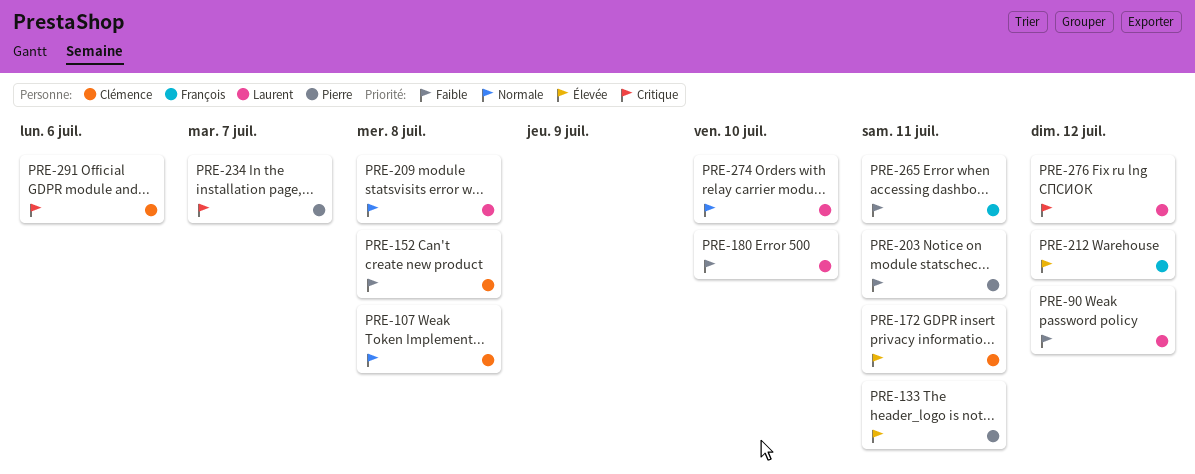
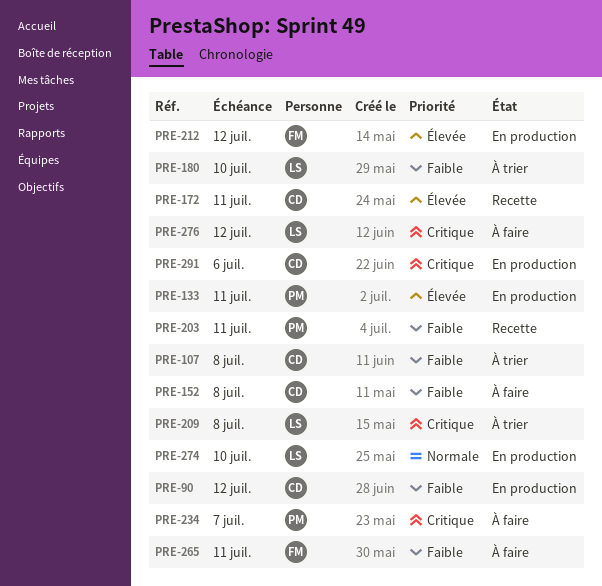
PRE-90, owner: Laurent -> Clémence
PRE-107, priority: Normale -> Faible
PRE-209, priority: Normale -> Critique

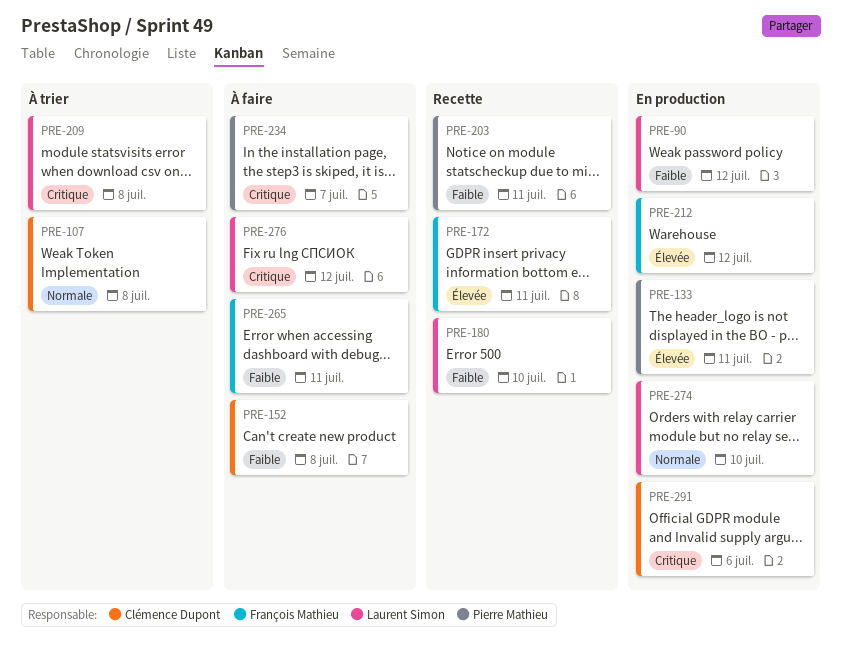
PRE-90, owner: Clémence Dupont -> Laurent Simon
PRE-107, priority: Faible -> Normale
PRE-172, owner: Clémence Dupont -> François Mathieu
PRE-180, status: À trier -> Recette

